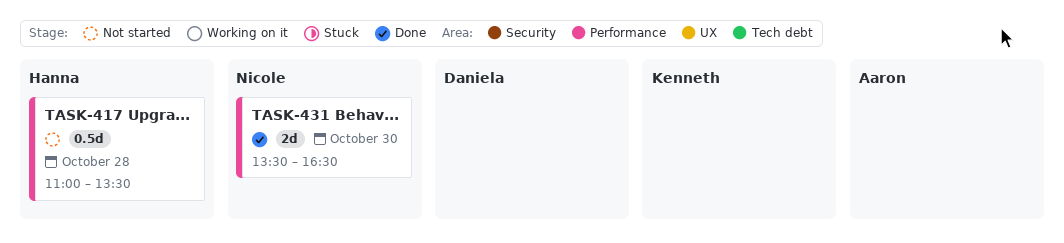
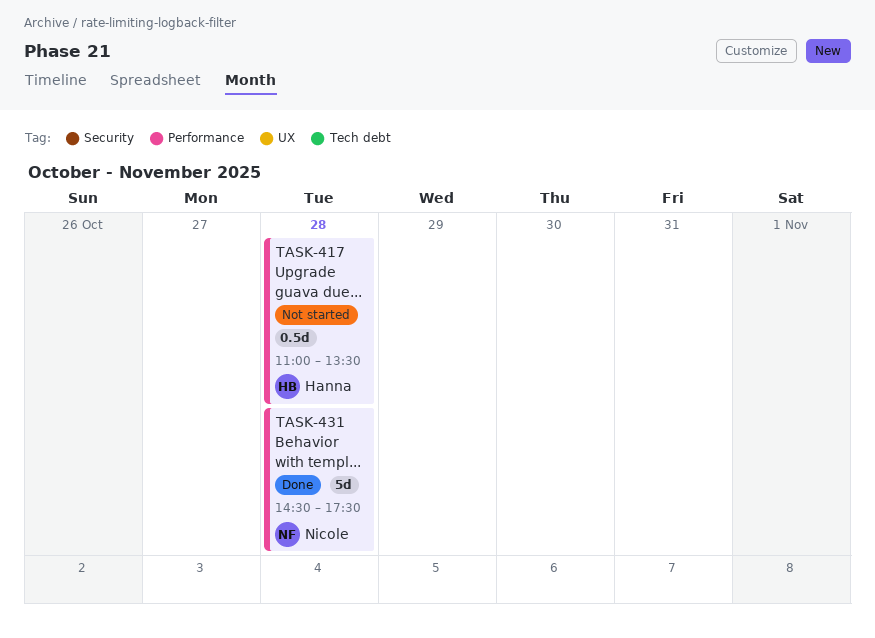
TASK-431, estimate: 2d -> 5d
TASK-431, day: Oct 30 -> Oct 28
TASK-431, begins: 13:30 -> 14:30
TASK-431, ends: 16:30 -> 17:30

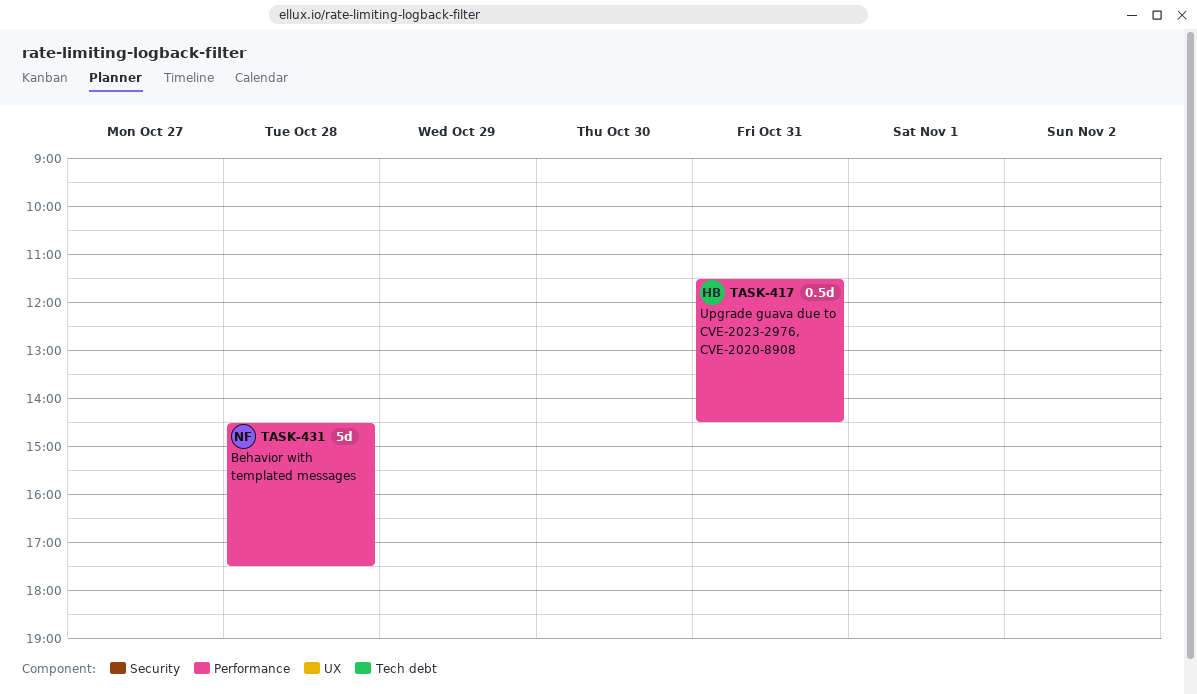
TASK-417, day: Oct 28 -> Oct 31
TASK-417, begins: 11:00 -> 11:30
TASK-417, ends: 13:30 -> 14:30

